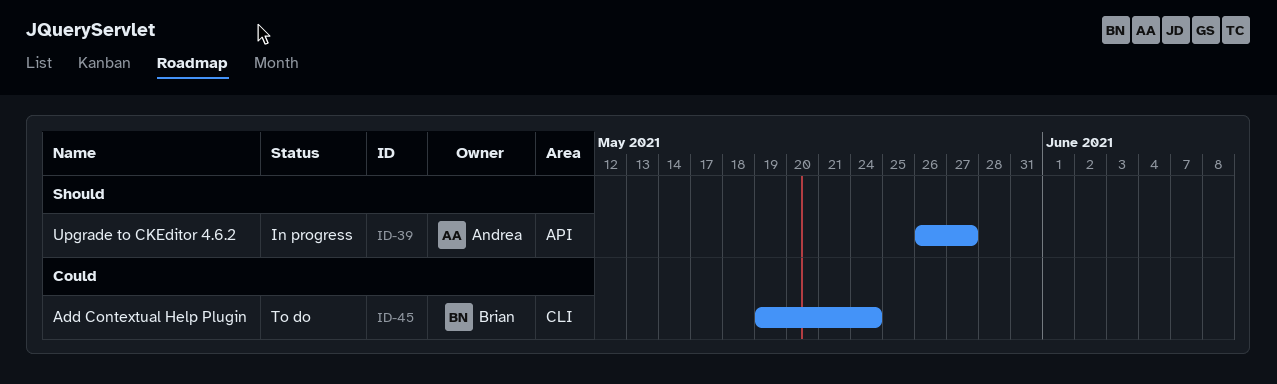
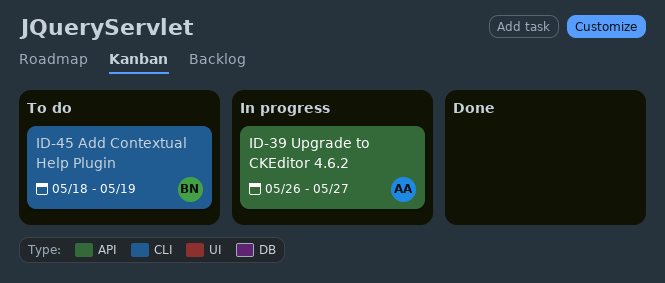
ID-45, start: May 19 -> May 18
ID-45, due: May 24 -> May 19

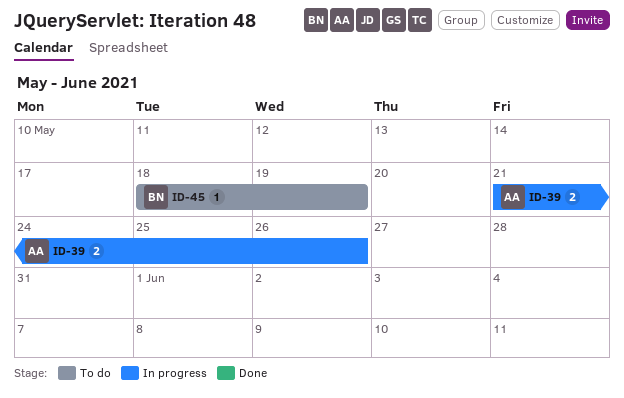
ID-39, start: May 26 -> May 21
ID-39, due: May 27 -> May 26

